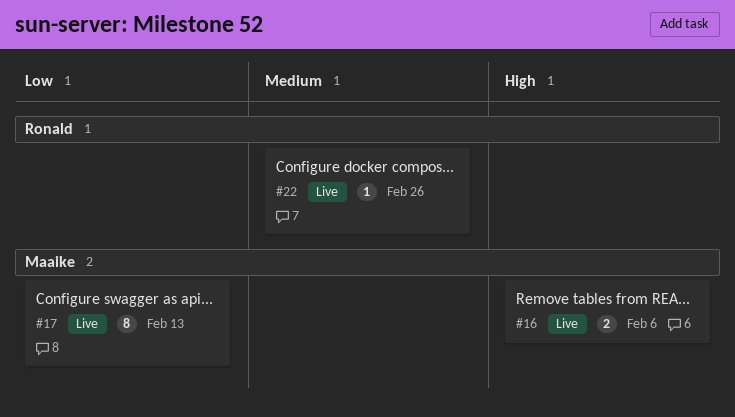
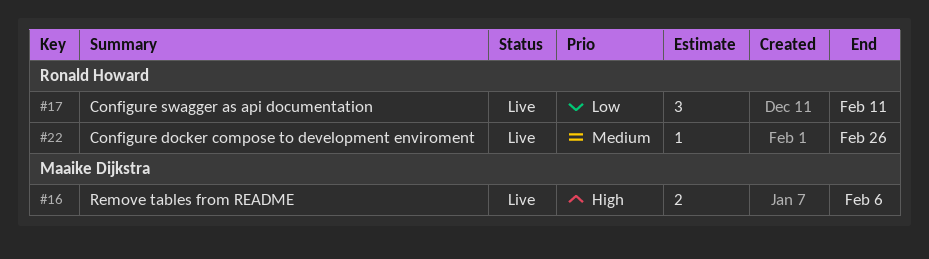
#17, owner: Maaike Dijkstra -> Ronald Howard
#17, estimate: 8 -> 3
#17, due: Feb 13 -> Feb 11

